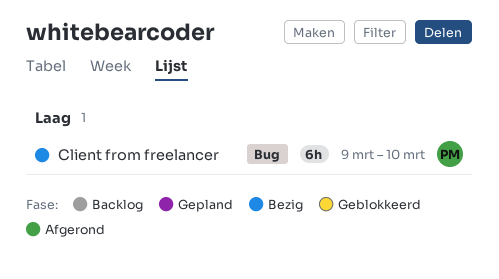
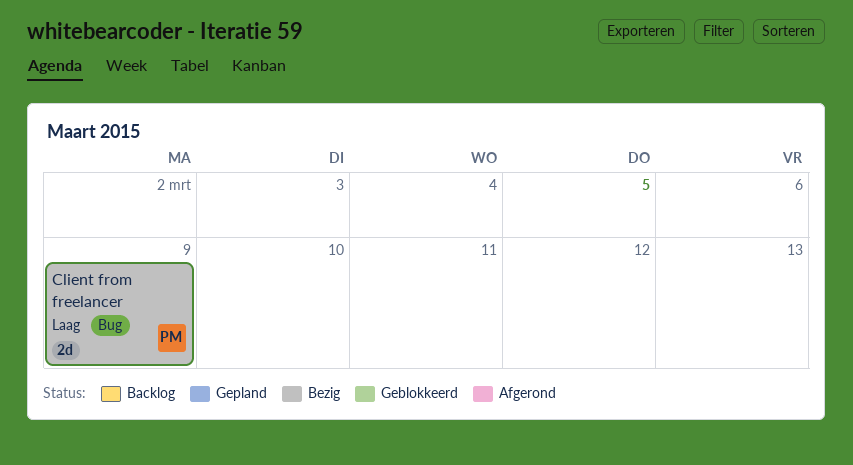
Client from freelancer, estimate: 6h -> 2d
Client from freelancer, due: Mar 10 -> Mar 9

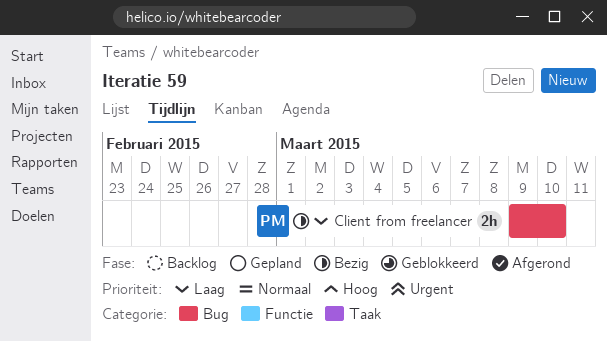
Client from freelancer, estimate: 2d -> 2h
Client from freelancer, due: Mar 9 -> Mar 10

